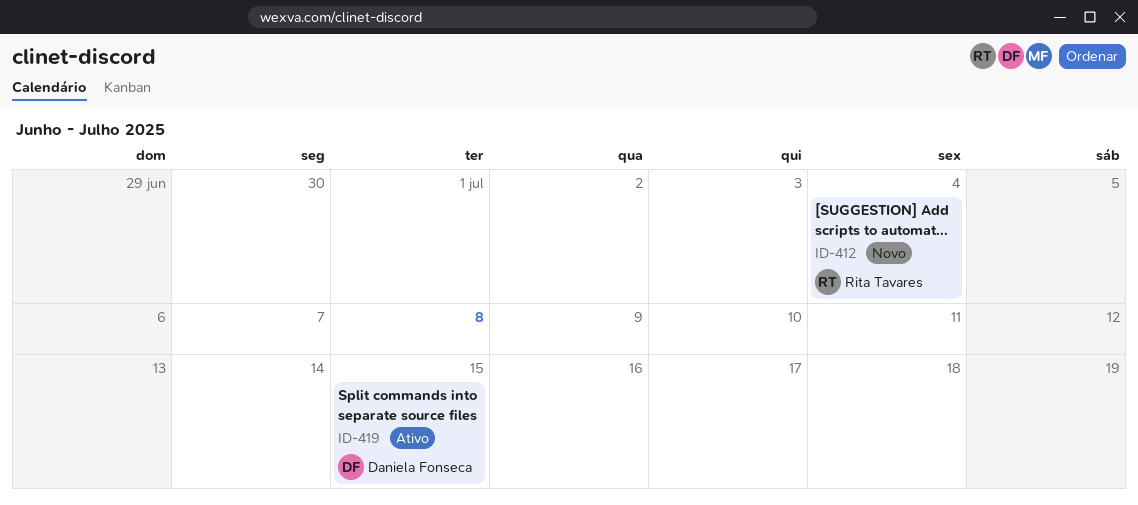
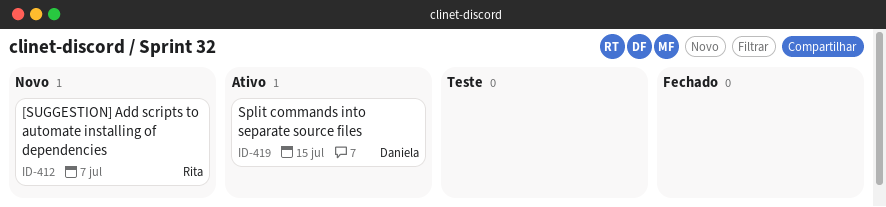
ID-412, due: Jul 4 -> Jul 7

